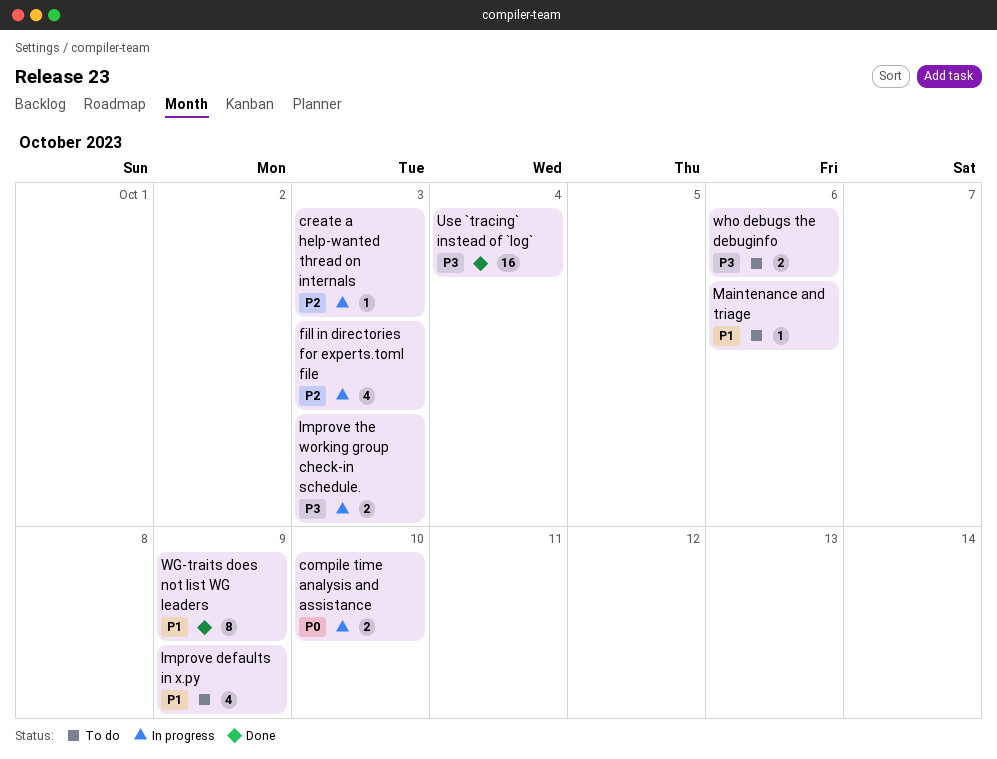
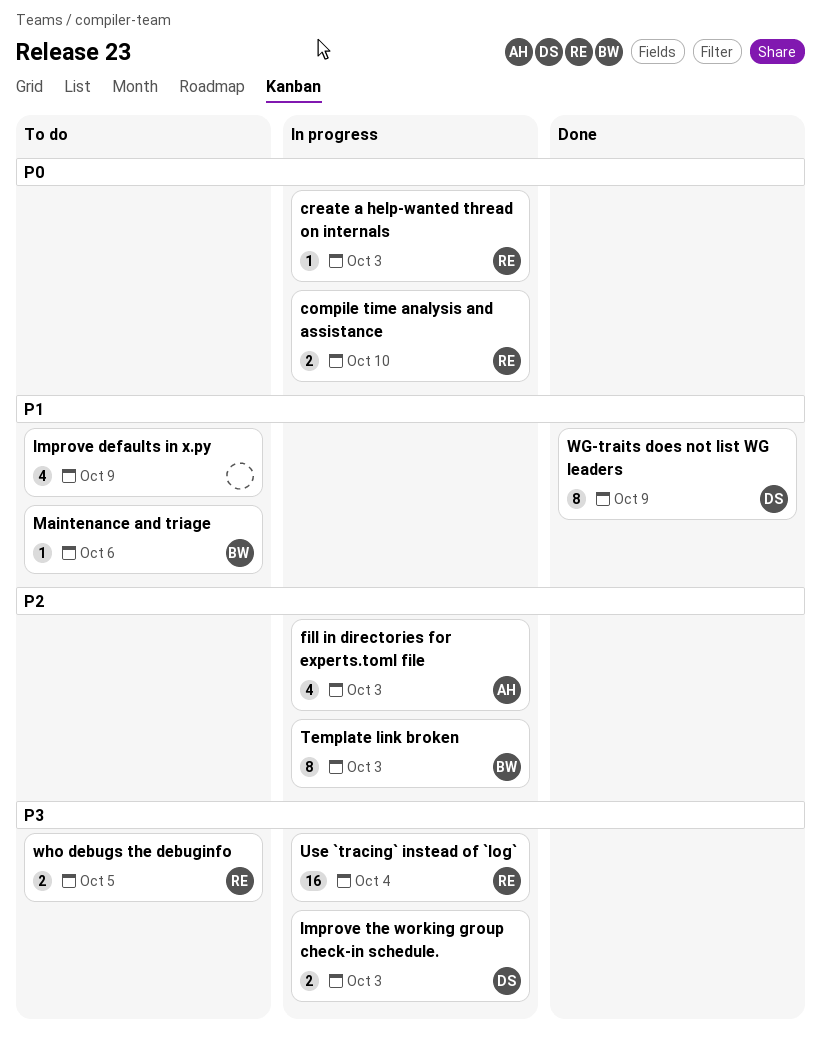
create a help-wanted thread on internals, priority: P2 -> P0
Template link broken: none -> present
Use `tracing` instead of `log`, status: Done -> In progress
who debugs the debuginfo, due: Oct 6 -> Oct 5

